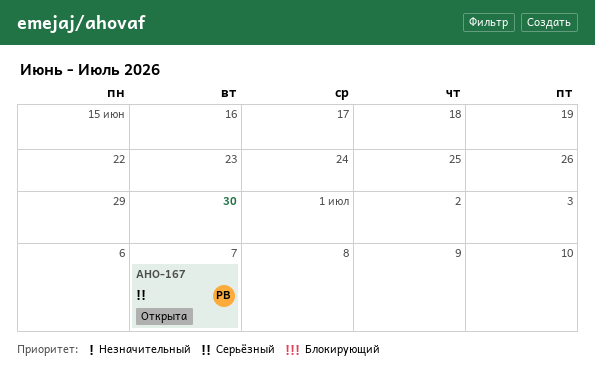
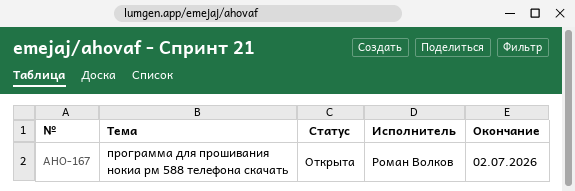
AHO-167, due: Jul 7 -> Jul 2

